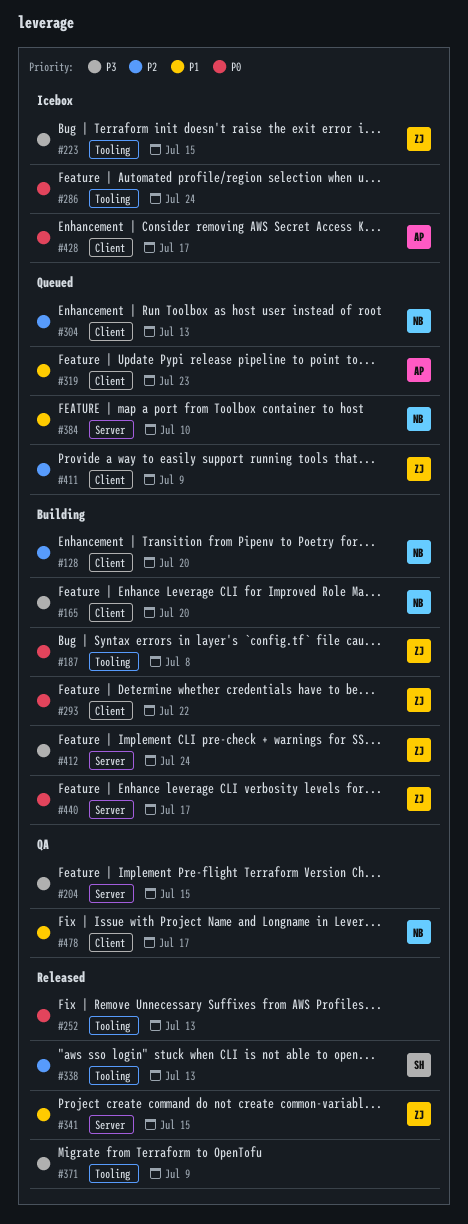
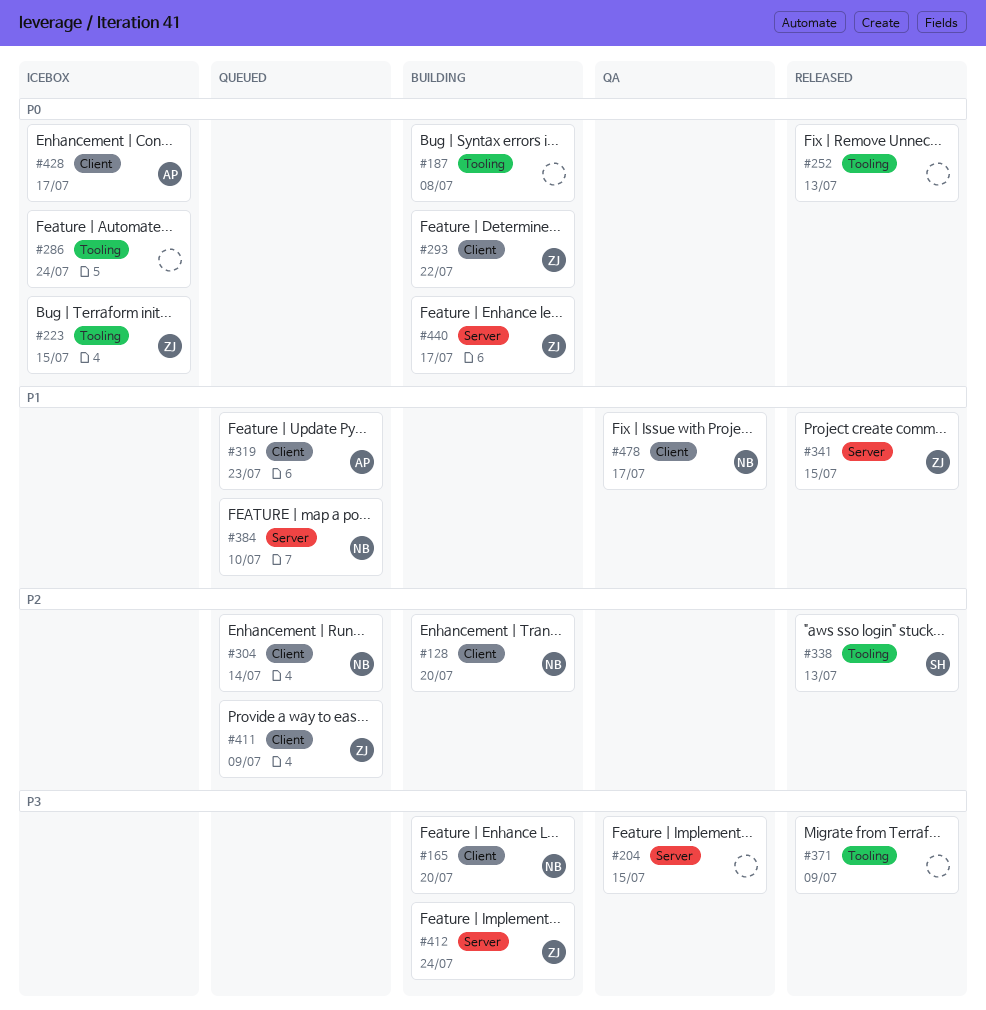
#187, owner: ZJ -> none
#223, priority: P3 -> P0
#304, due: Jul 13 -> Jul 14

